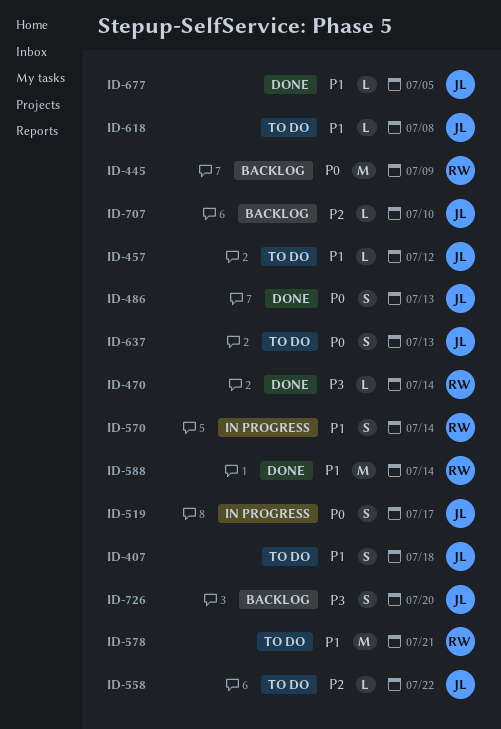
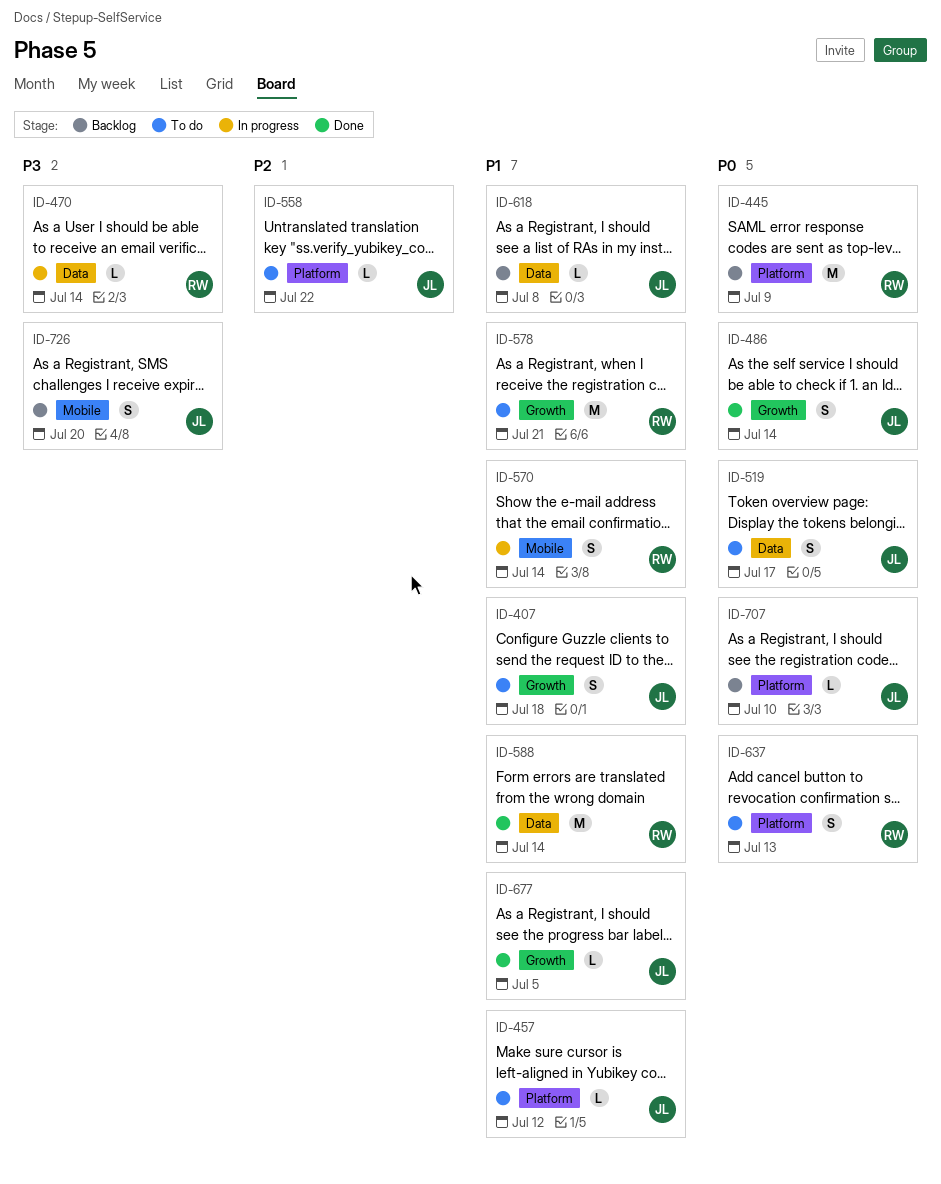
ID-470, status: Done -> In progress
ID-486, due: Jul 13 -> Jul 14
ID-519, status: In progress -> To do
ID-618, status: To do -> Backlog
ID-637, owner: JL -> RW
ID-707, priority: P2 -> P0

